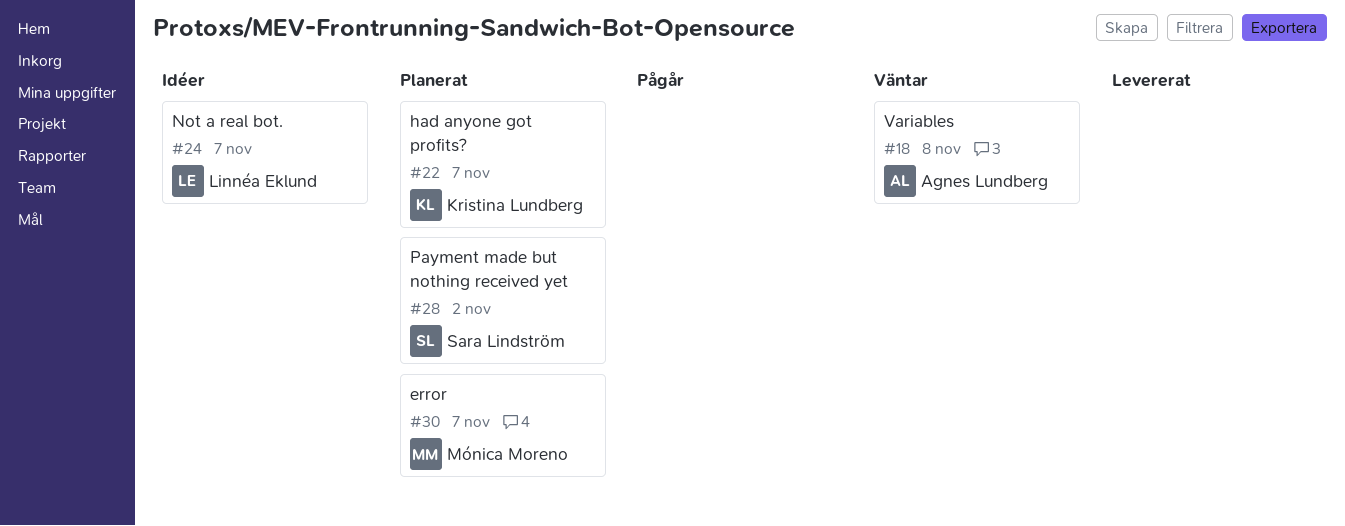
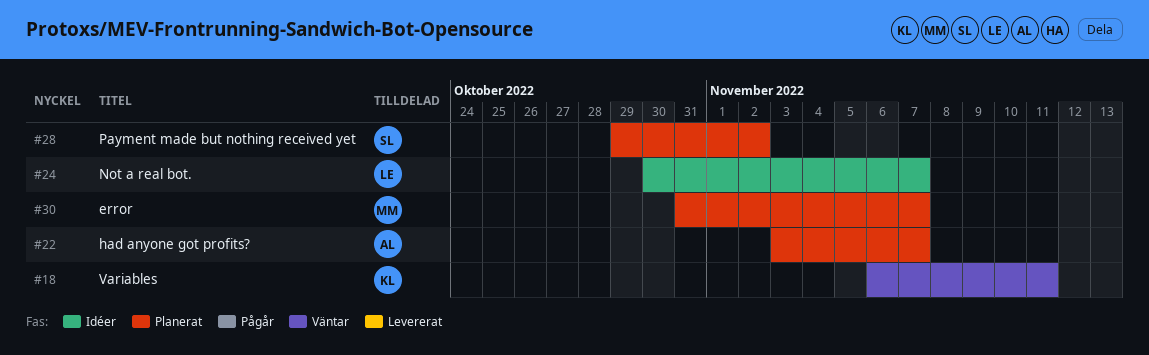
#18, owner: Agnes Lundberg -> Kristina Lundberg
#18, due: Nov 8 -> Nov 11
#22, owner: Kristina Lundberg -> Agnes Lundberg

